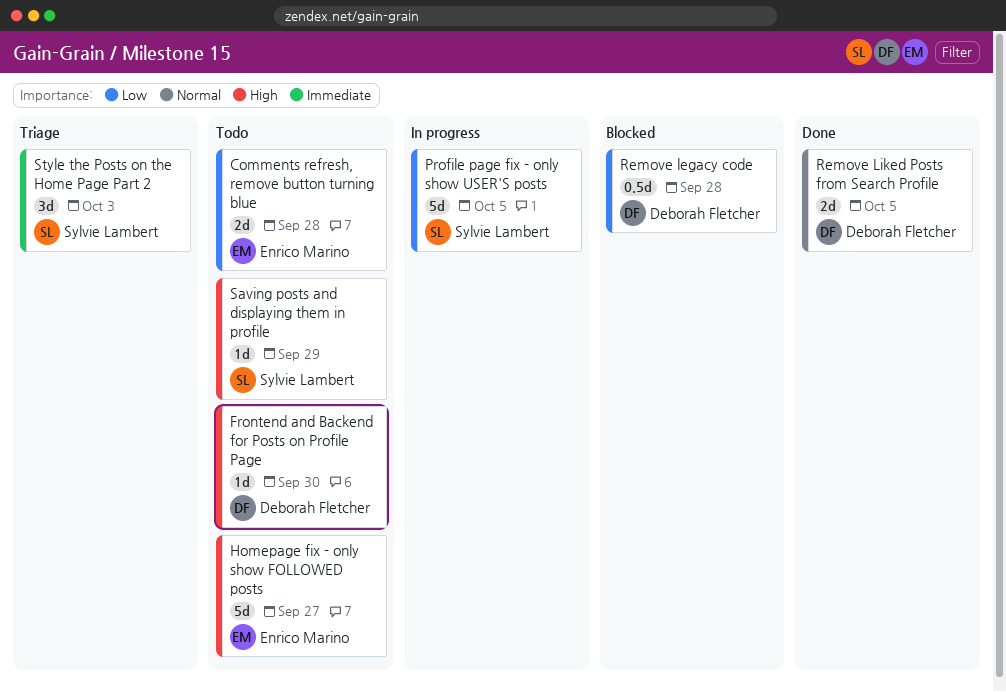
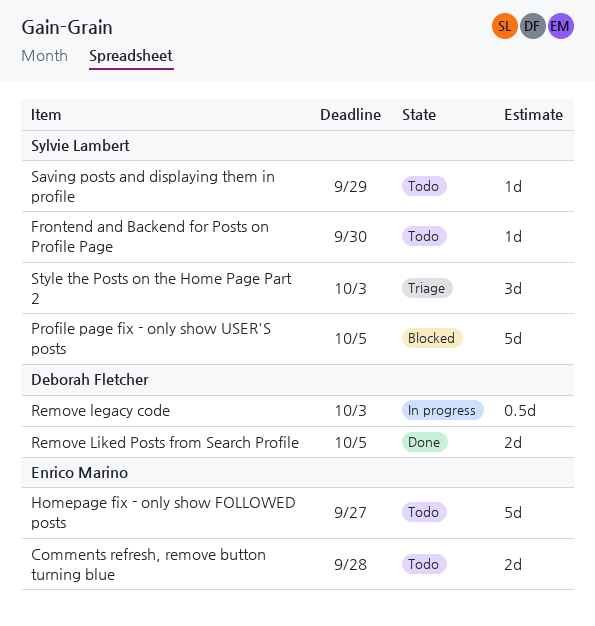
Frontend and Backend for Posts on Profile Page, owner: Deborah Fletcher -> Sylvie Lambert
Profile page fix - only show USER'S posts, status: In progress -> Blocked
Remove legacy code, status: Blocked -> In progress
Remove legacy code, due: Sep 28 -> Oct 3

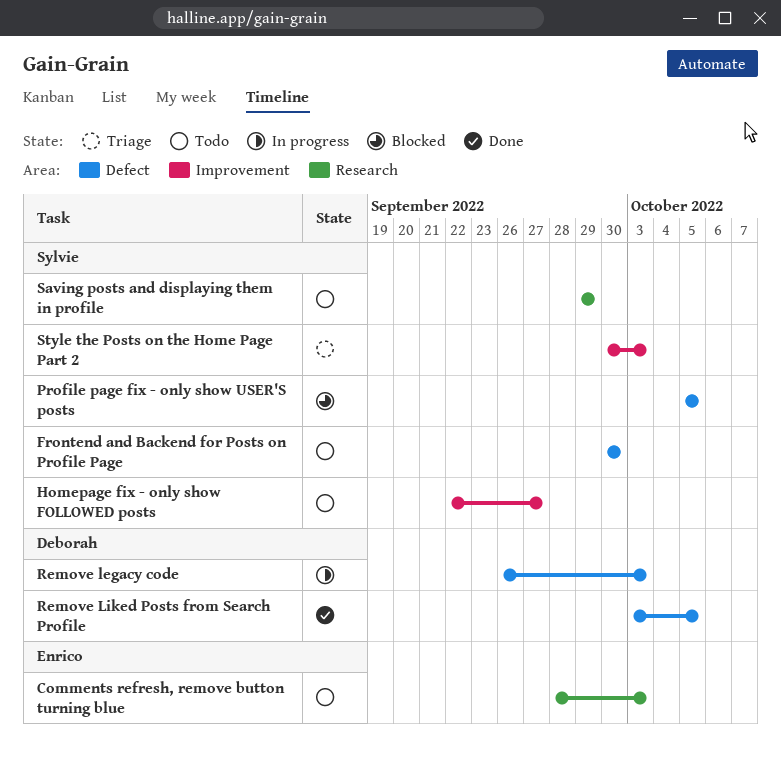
Comments refresh, remove button turning blue, due: Sep 28 -> Oct 3
Homepage fix - only show FOLLOWED posts, owner: Enrico Marino -> Sylvie Lambert

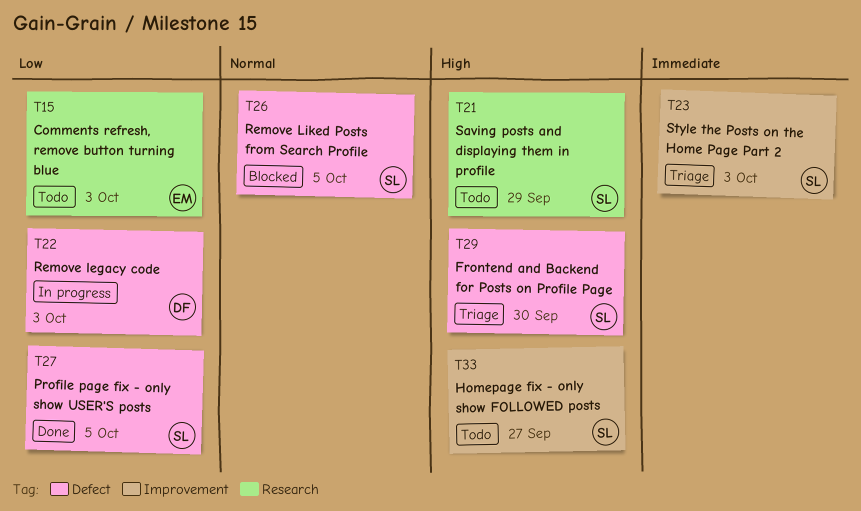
Frontend and Backend for Posts on Profile Page, status: Todo -> Triage
Profile page fix - only show USER'S posts, status: Blocked -> Done
Remove Liked Posts from Search Profile, status: Done -> Blocked
Remove Liked Posts from Search Profile, owner: Deborah -> Sylvie

